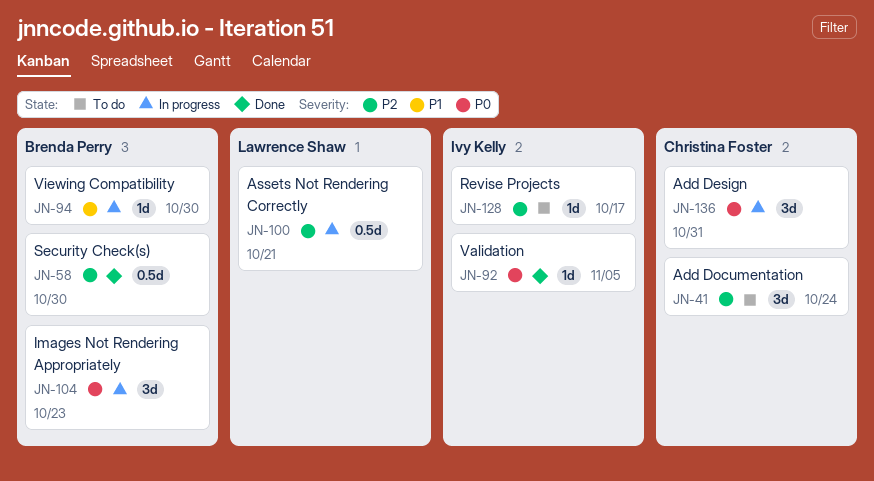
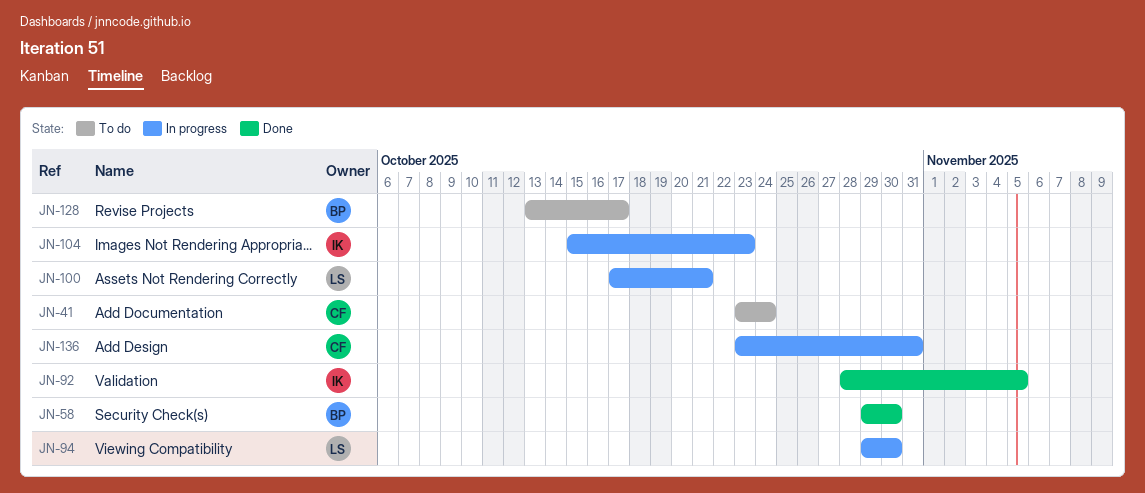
JN-94, owner: Brenda Perry -> Lawrence Shaw
JN-104, owner: Brenda Perry -> Ivy Kelly
JN-128, owner: Ivy Kelly -> Brenda Perry

